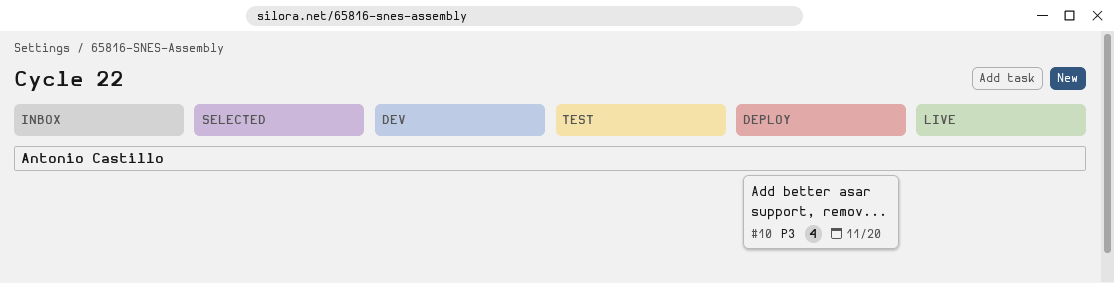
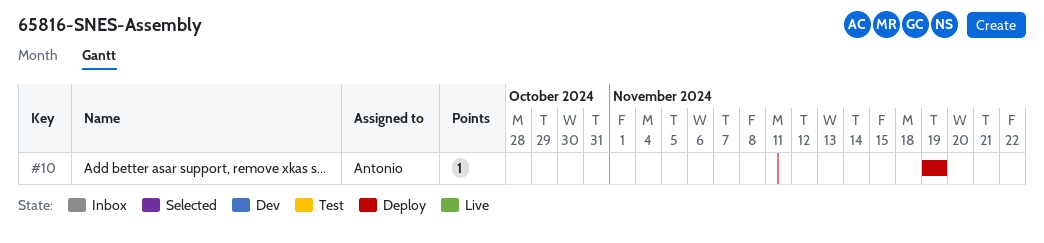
#10, estimate: 4 -> 1
#10, due: Nov 20 -> Nov 19

